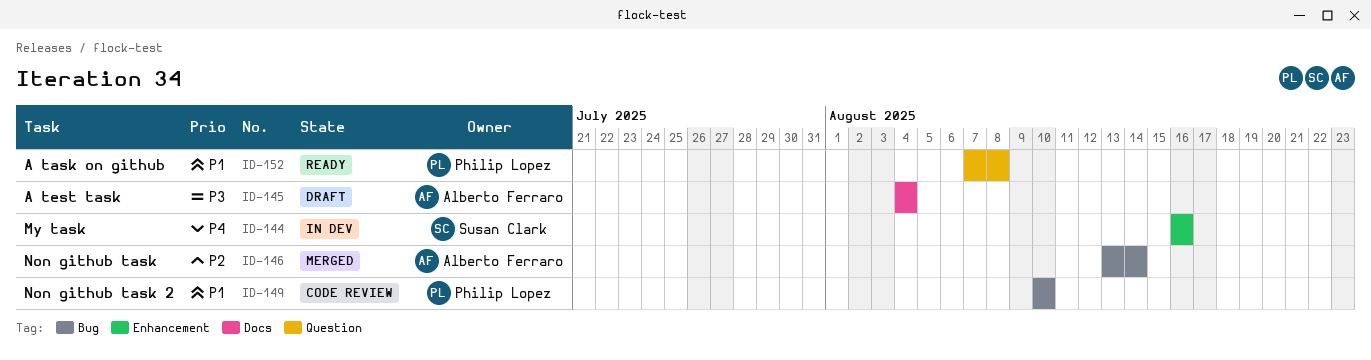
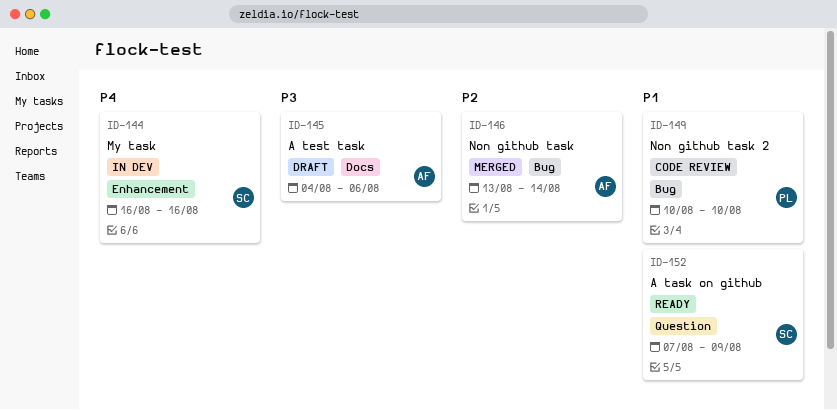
ID-145, due: Aug 4 -> Aug 6
ID-152, owner: Philip Lopez -> Susan Clark
ID-152, due: Aug 8 -> Aug 9

